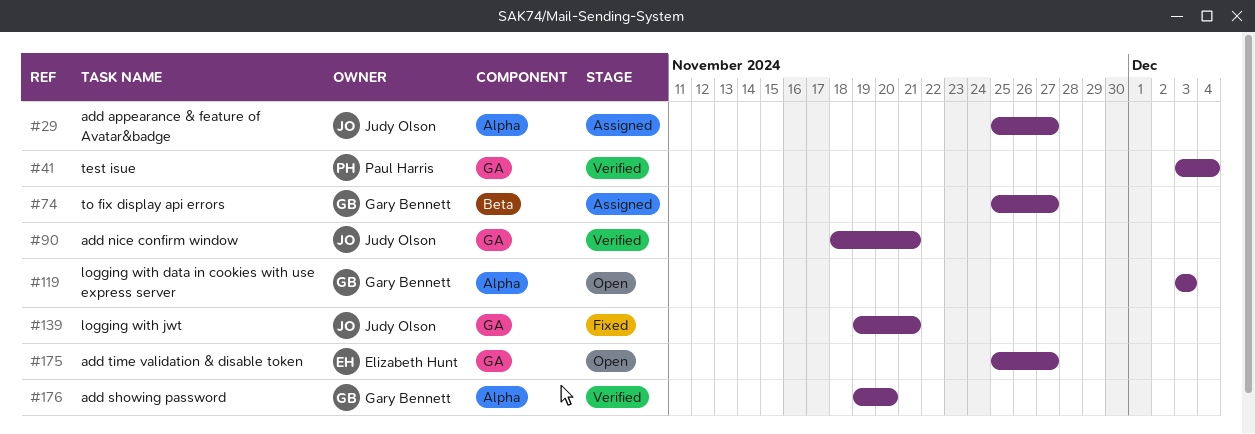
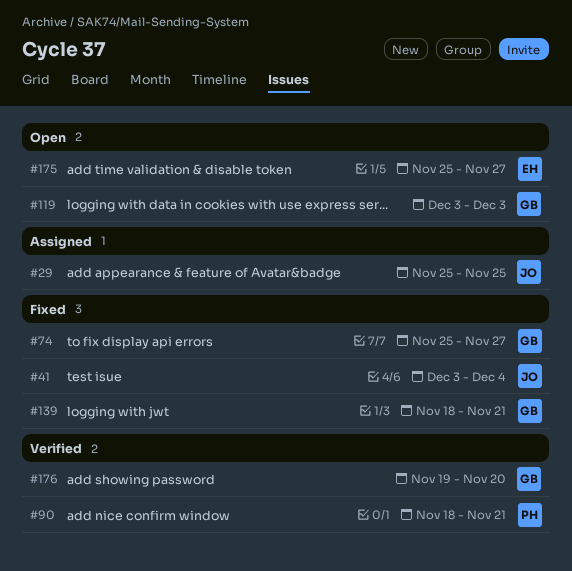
#29, due: Nov 27 -> Nov 25
#41, status: Verified -> Fixed
#41, owner: Paul Harris -> Judy Olson
#74, status: Assigned -> Fixed
#90, owner: Judy Olson -> Paul Harris
#139, owner: Judy Olson -> Gary Bennett
#139, start: Nov 19 -> Nov 18

